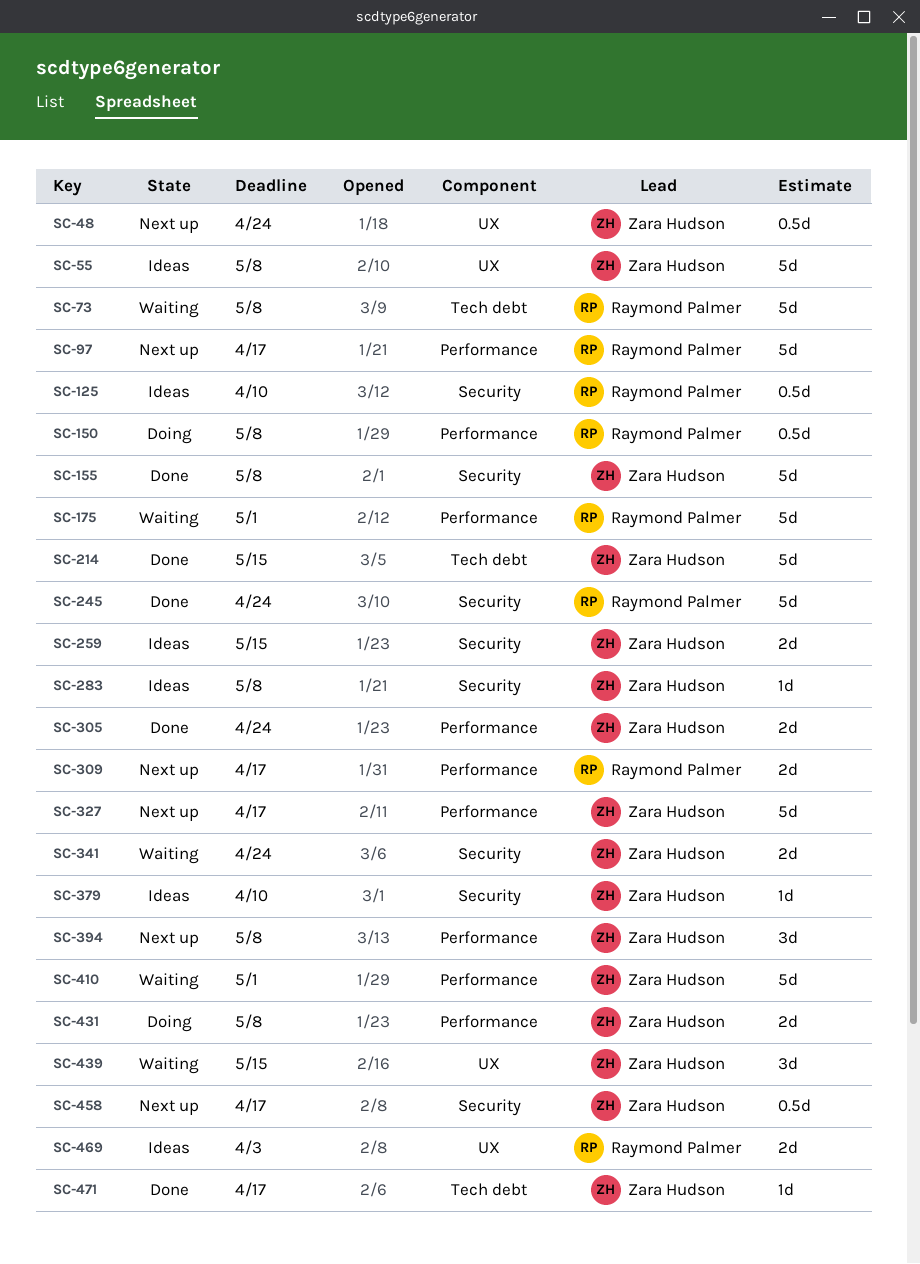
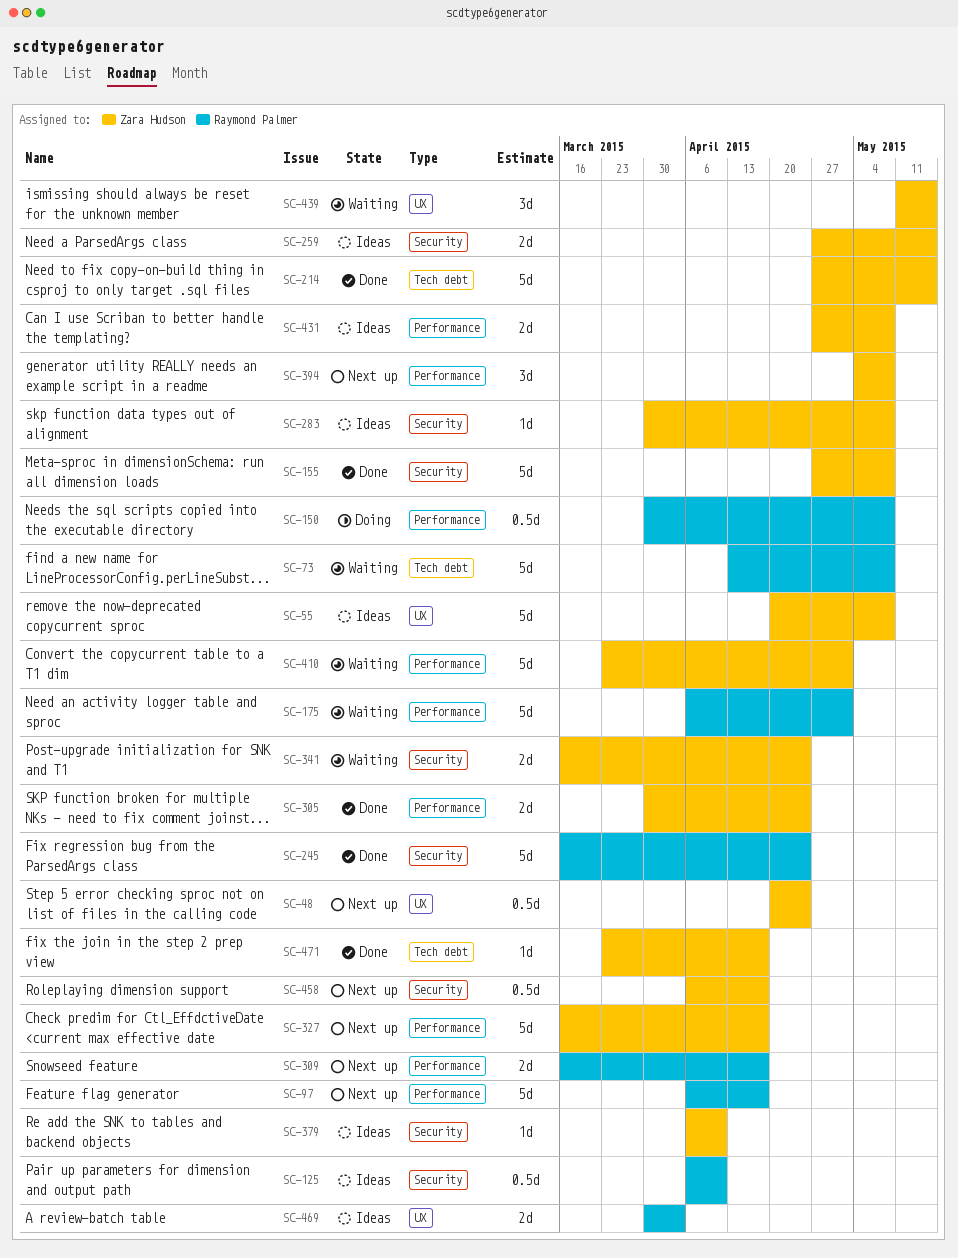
SC-431, status: Doing -> Ideas

